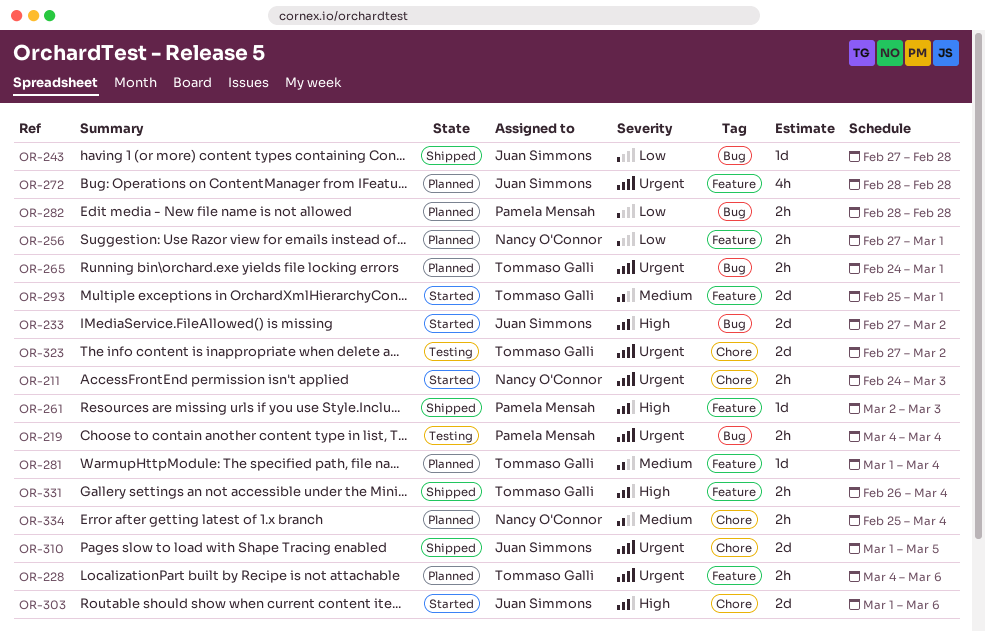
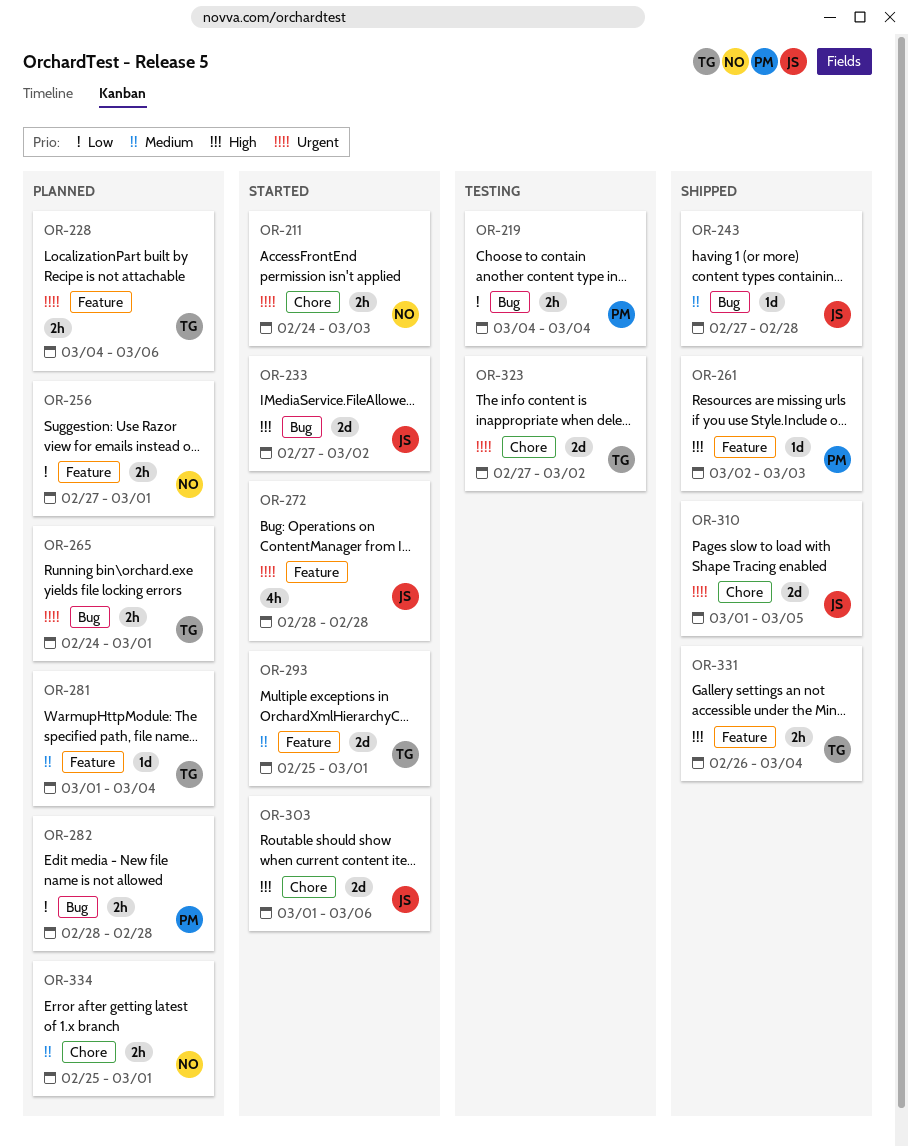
OR-219, priority: Urgent -> Low
OR-243, priority: Low -> Medium
OR-272, status: Planned -> Started
OR-334, due: Mar 4 -> Mar 1

